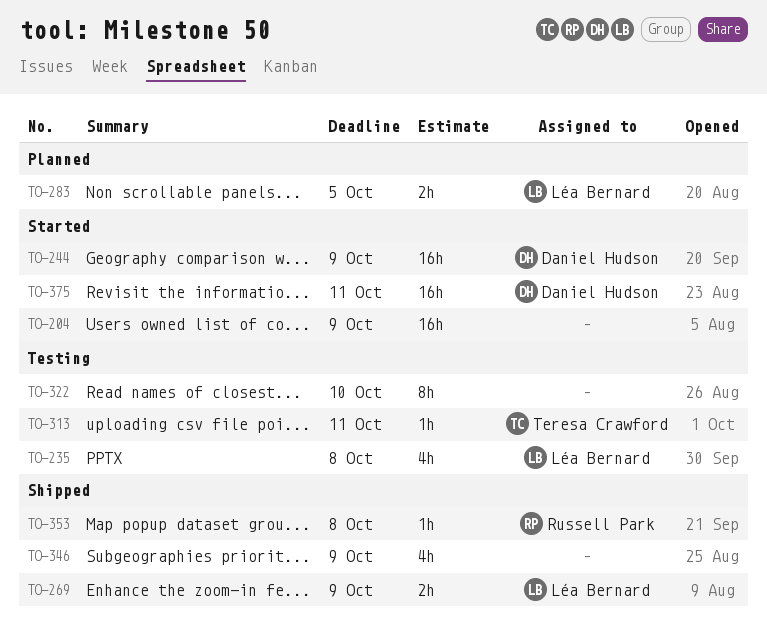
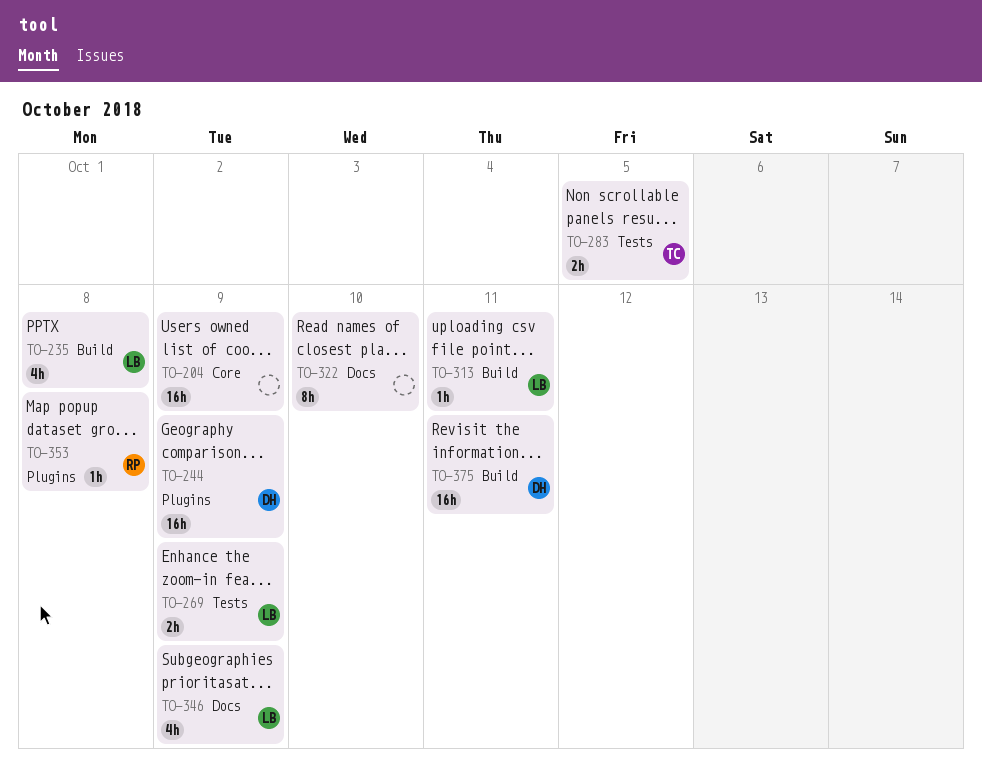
TO-283, owner: Léa Bernard -> Teresa Crawford
TO-313, owner: Teresa Crawford -> Léa Bernard
TO-346, owner: none -> Léa Bernard

